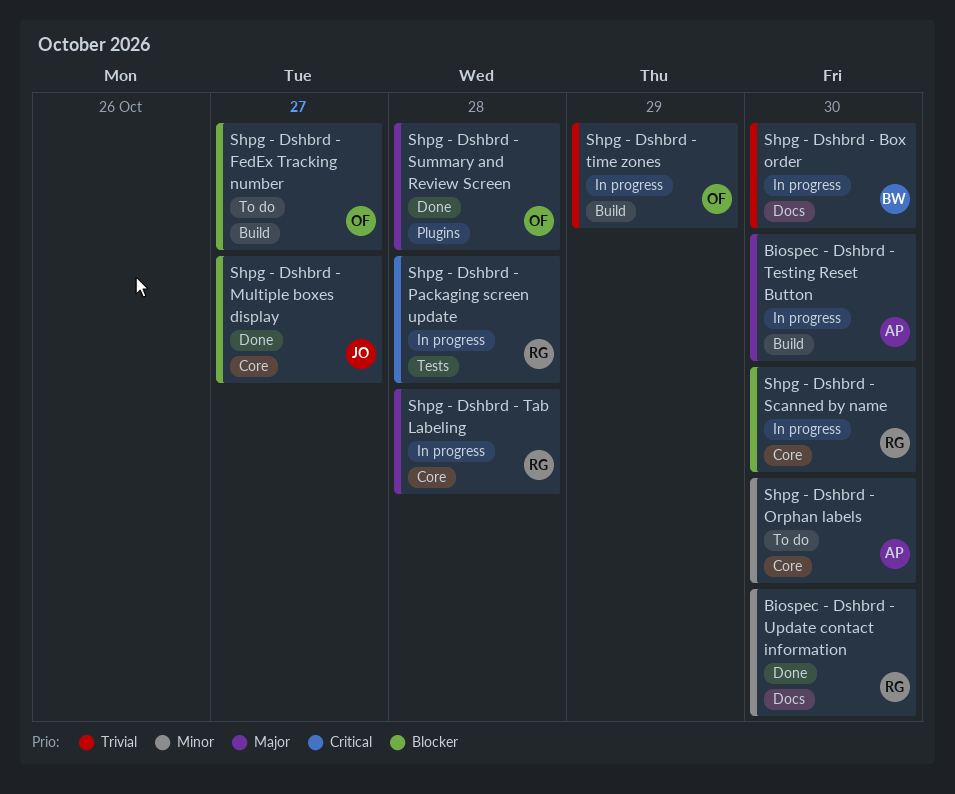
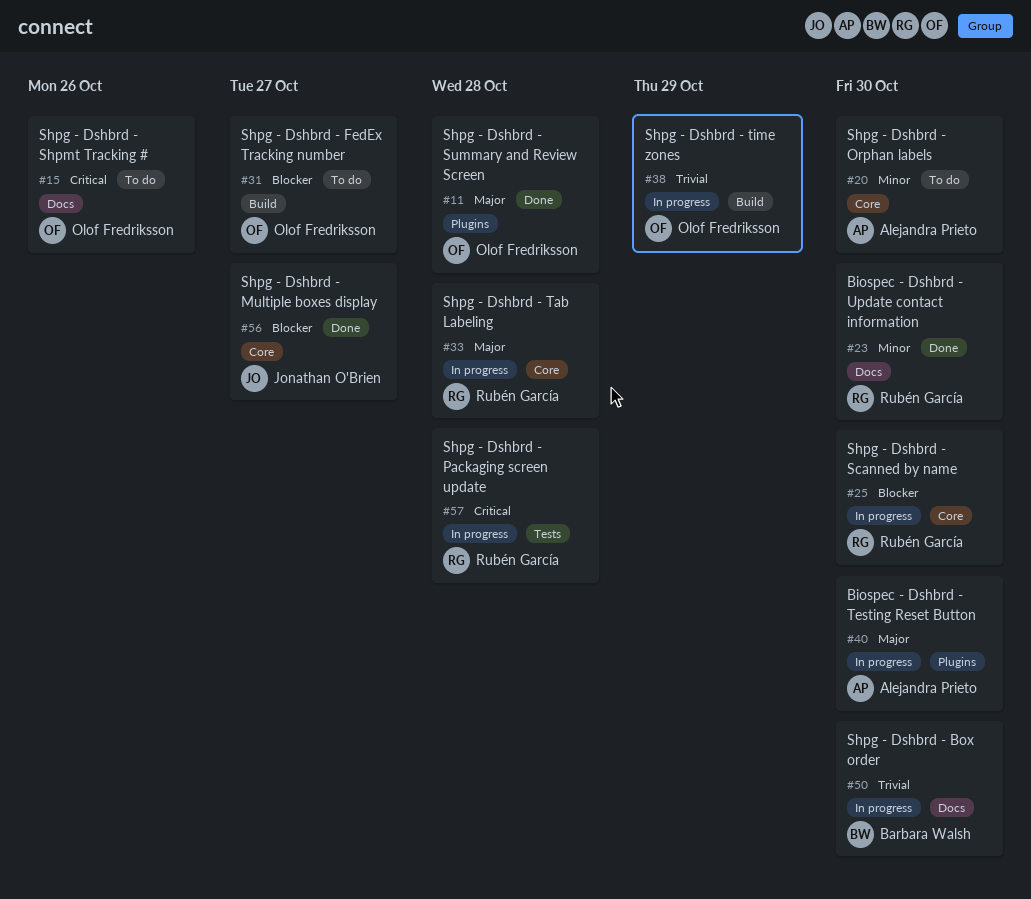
Biospec - Dshbrd - Testing Reset Button, label: Build -> Plugins
Shpg - Dshbrd - Shpmt Tracking #: none -> present

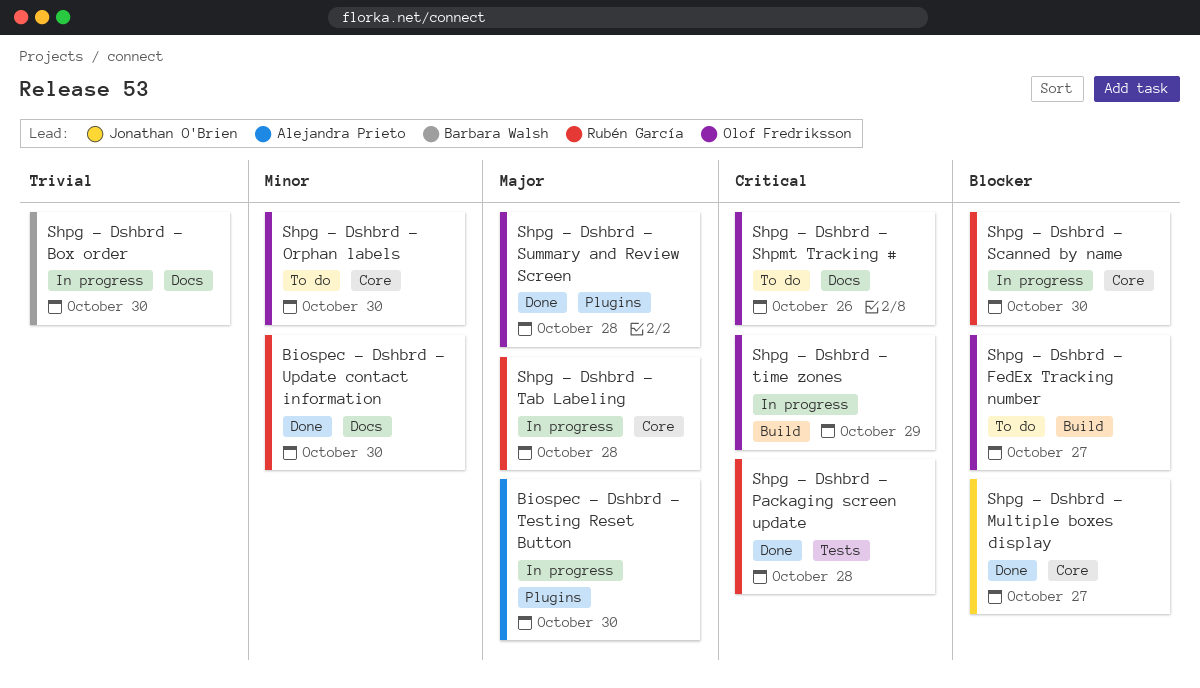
Shpg - Dshbrd - Orphan labels, owner: Alejandra Prieto -> Olof Fredriksson
Shpg - Dshbrd - Packaging screen update, status: In progress -> Done
Shpg - Dshbrd - time zones, priority: Trivial -> Critical

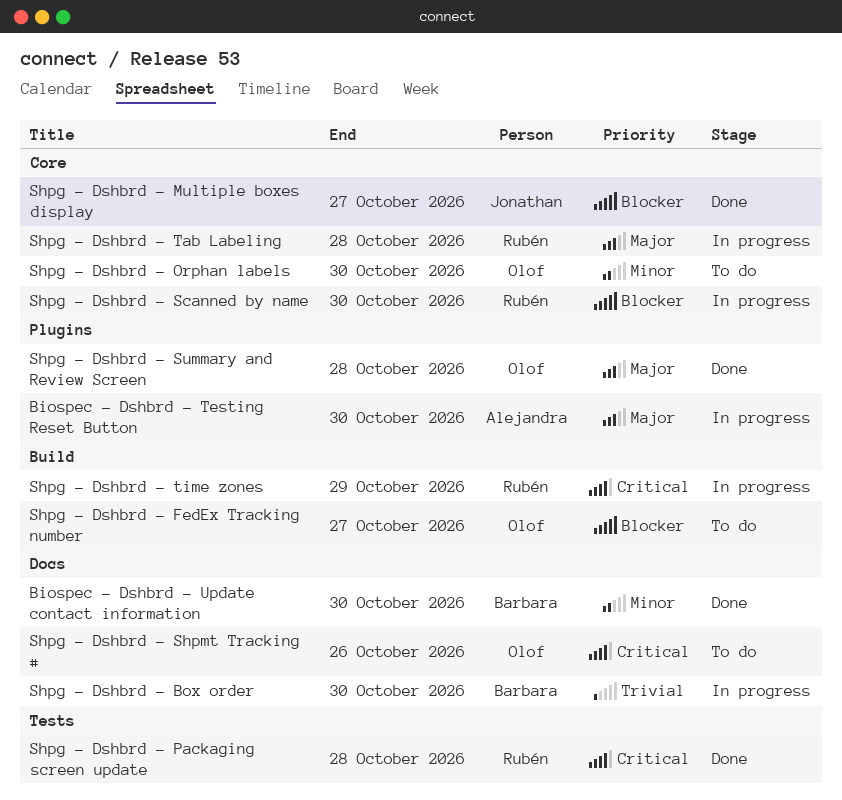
Biospec - Dshbrd - Update contact information, owner: Rubén García -> Barbara Walsh
Shpg - Dshbrd - time zones, owner: Olof Fredriksson -> Rubén García

